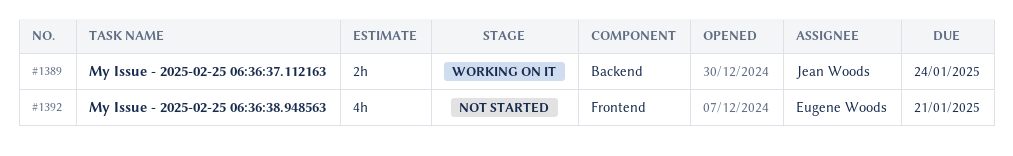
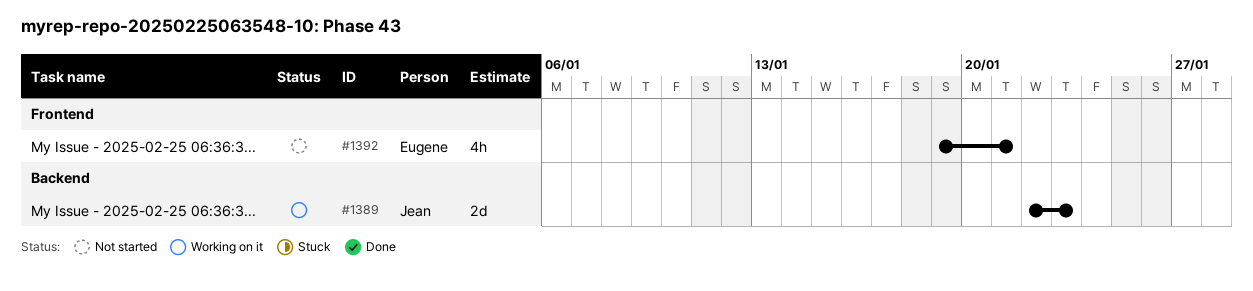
#1389, estimate: 2h -> 2d
#1389, due: Jan 24 -> Jan 23

